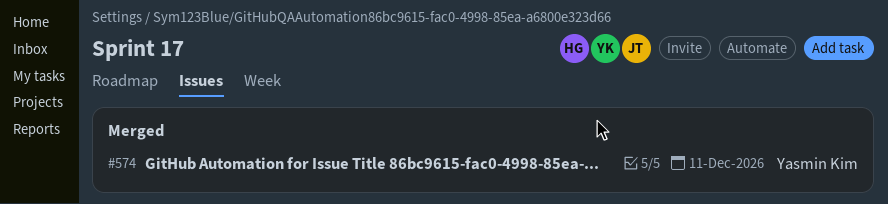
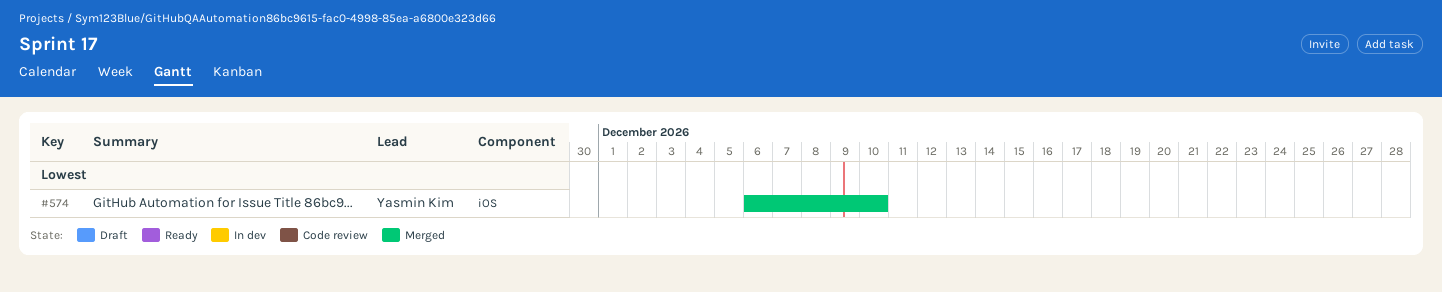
#574, due: Dec 11 -> Dec 10

